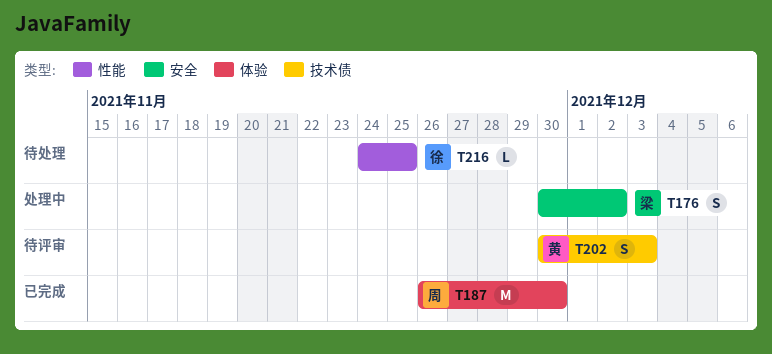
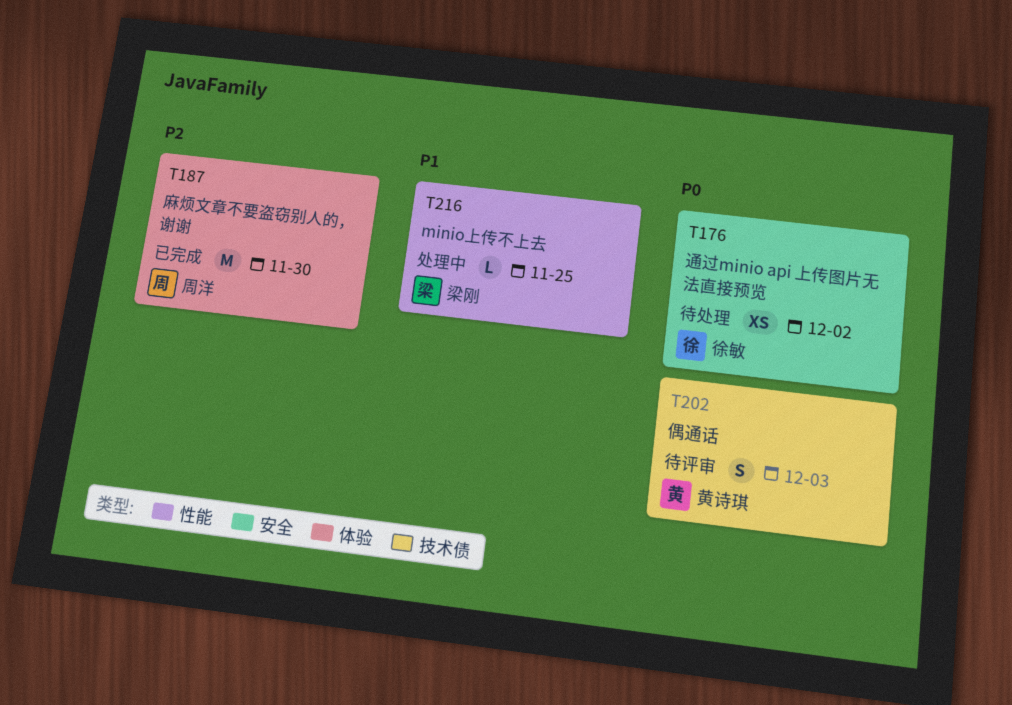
T176, status: 处理中 -> 待处理
T176, owner: 梁刚 -> 徐敏
T176, estimate: S -> XS
T216, status: 待处理 -> 处理中
T216, owner: 徐敏 -> 梁刚

